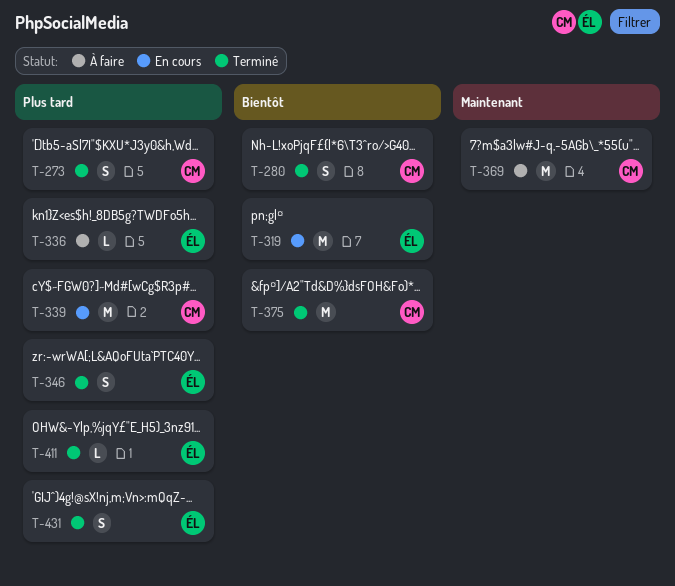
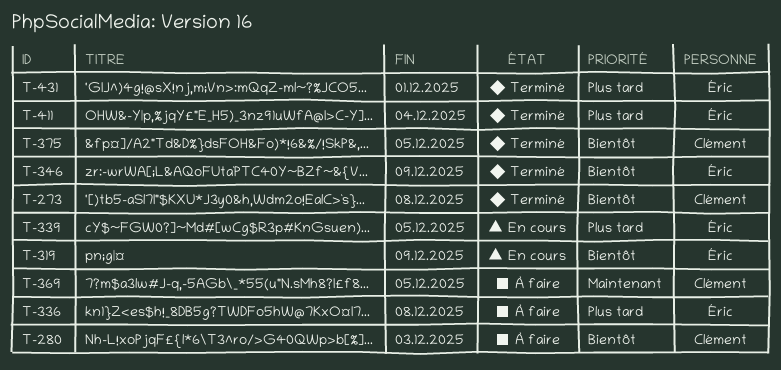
T-273, priority: Plus tard -> Bientôt
T-280, status: Terminé -> À faire
T-339, owner: Clément -> Éric
T-346, priority: Plus tard -> Bientôt

